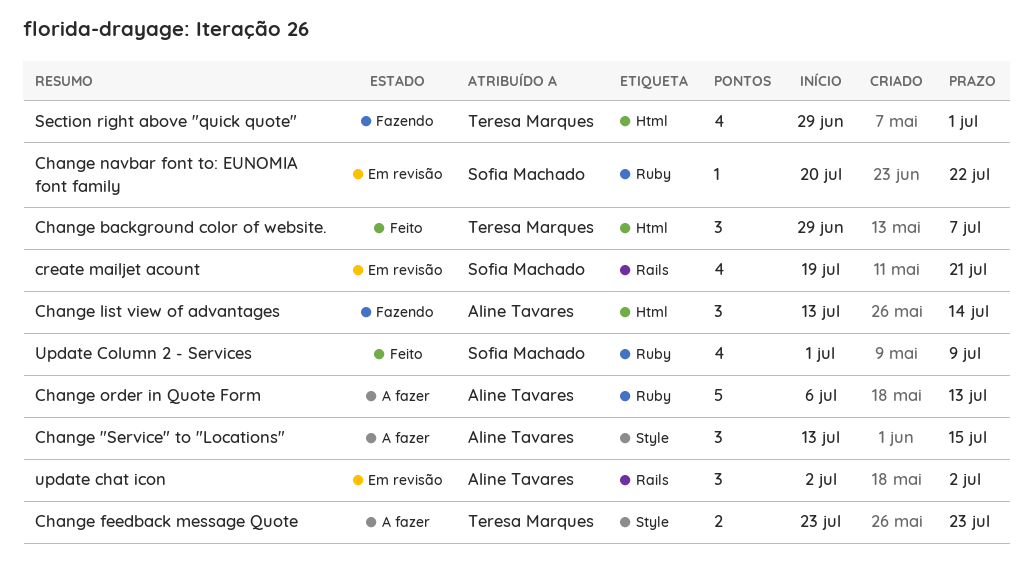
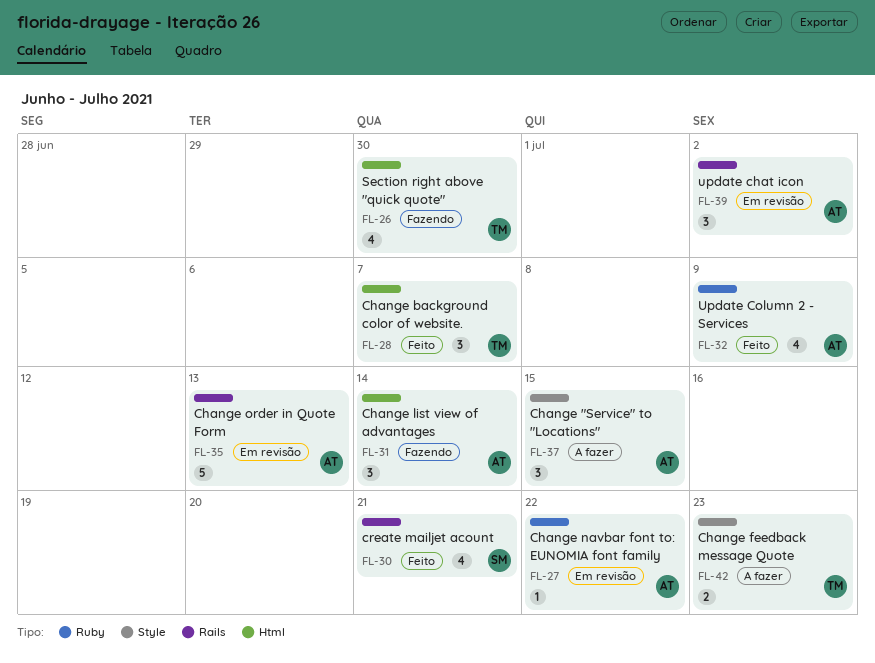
Change navbar font to: EUNOMIA font family, owner: Sofia Machado -> Aline Tavares
Change order in Quote Form, status: A fazer -> Em revisão
Change order in Quote Form, label: Ruby -> Rails
create mailjet acount, status: Em revisão -> Feito
Section right above "quick quote", due: Jul 1 -> Jun 30
Update Column 2 - Services, owner: Sofia Machado -> Aline Tavares

